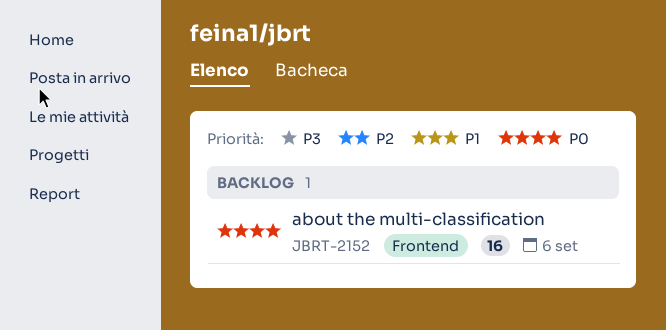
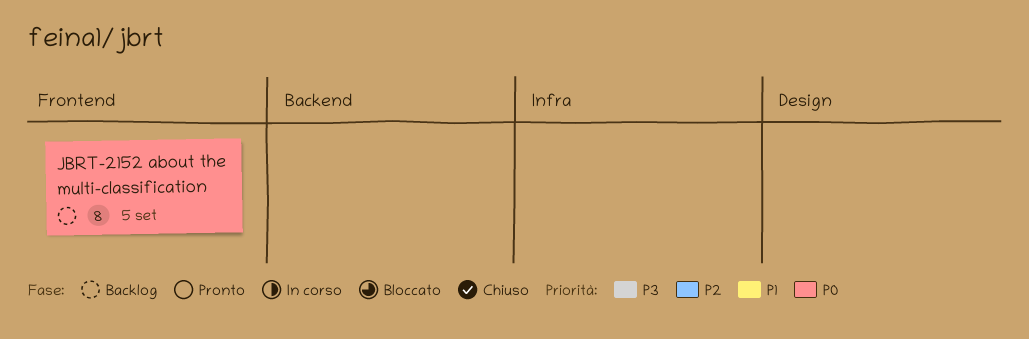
JBRT-2152, estimate: 16 -> 8
JBRT-2152, due: Sep 6 -> Sep 5

